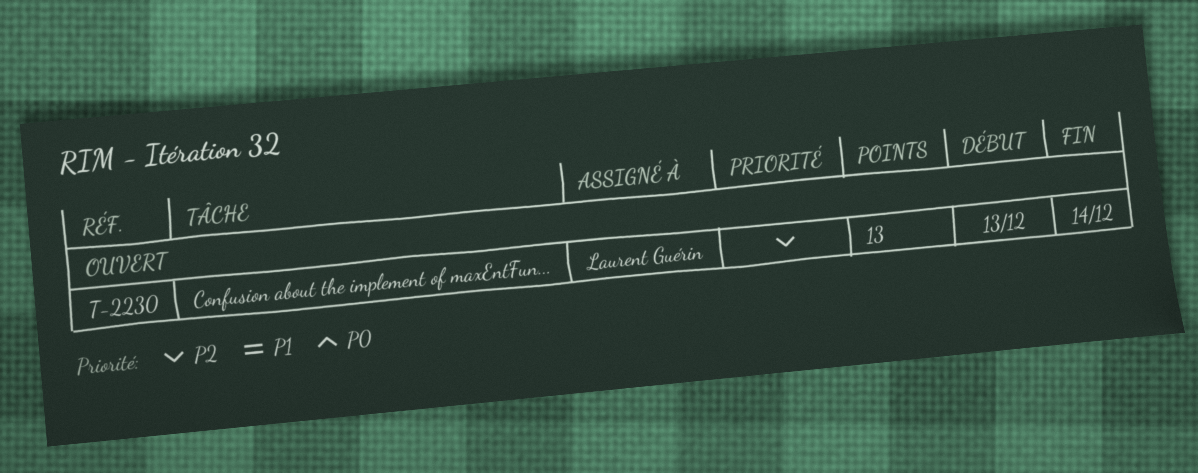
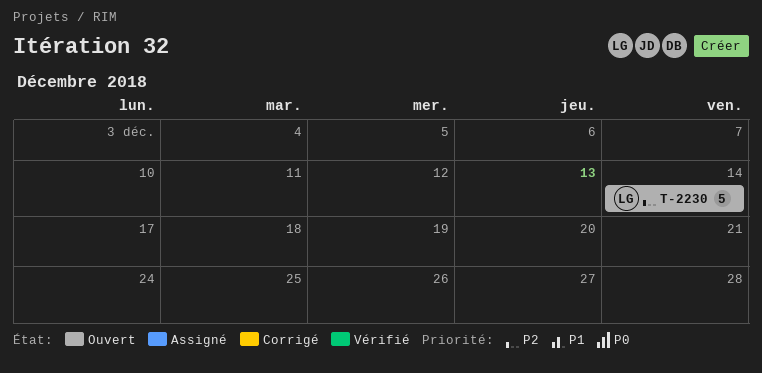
T-2230, estimate: 13 -> 5
T-2230, start: Dec 13 -> Dec 14

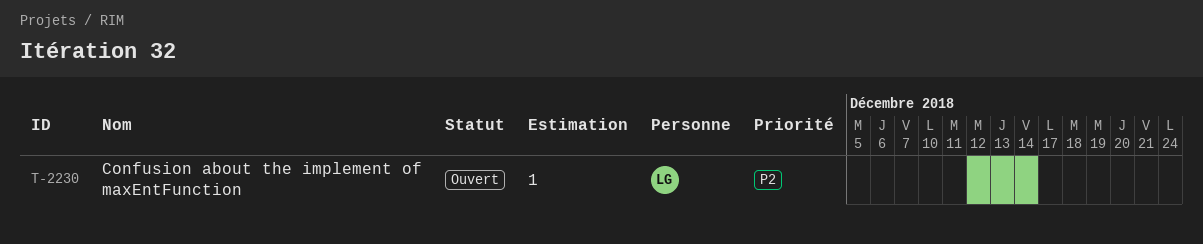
T-2230, estimate: 5 -> 1
T-2230, start: Dec 14 -> Dec 12

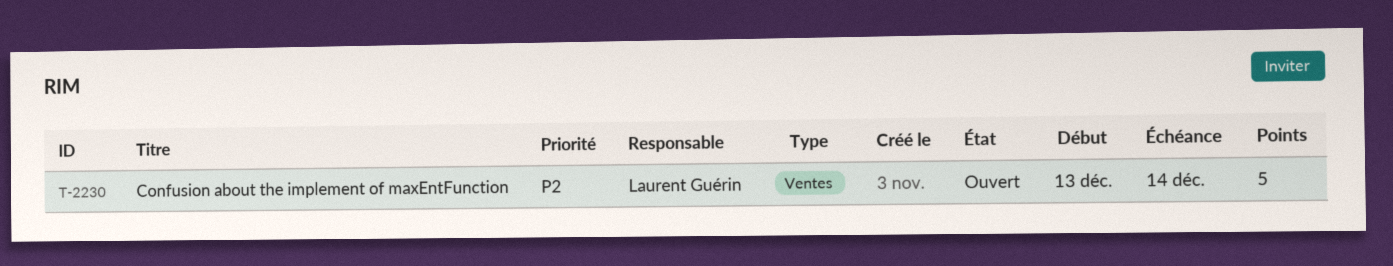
T-2230, estimate: 1 -> 5
T-2230, start: Dec 12 -> Dec 13

